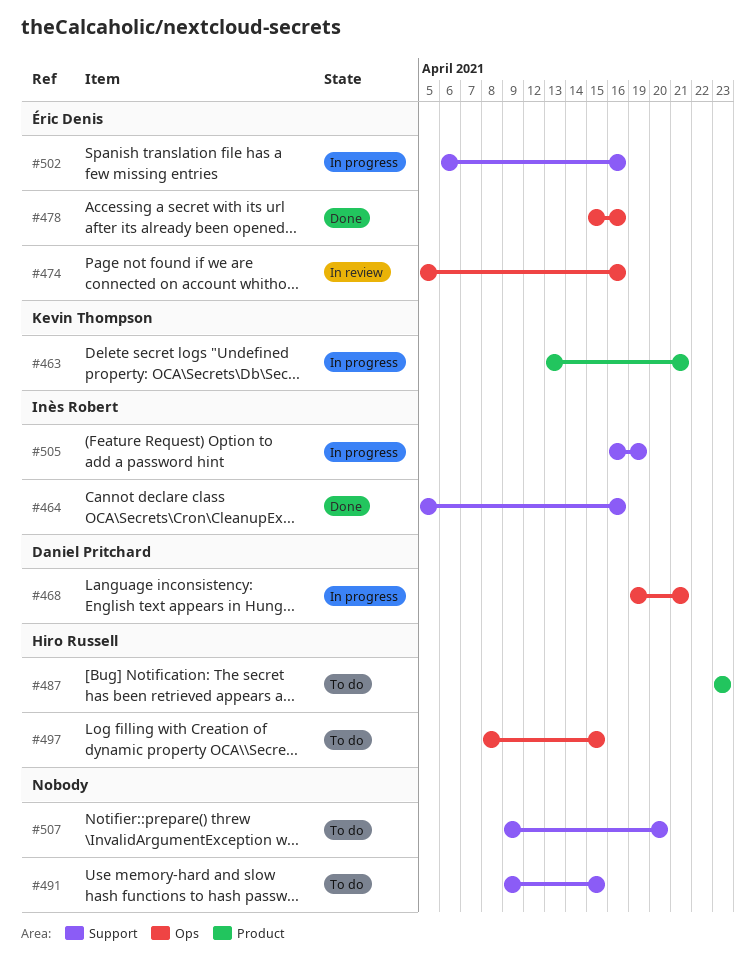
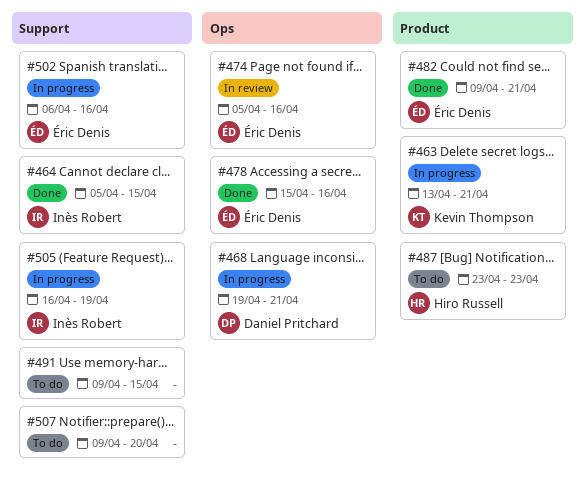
#464, due: Apr 16 -> Apr 15
#482: none -> present
#497: present -> none

